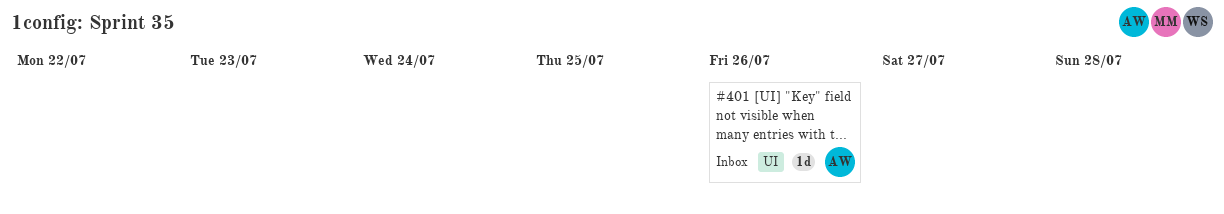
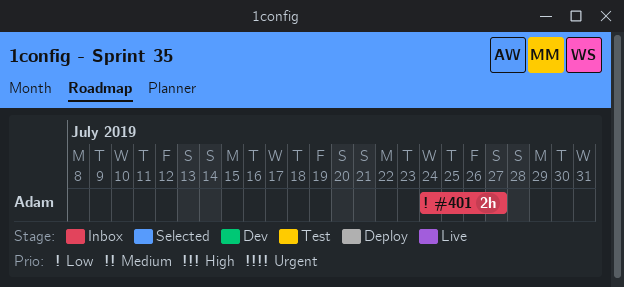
#401, estimate: 1d -> 2h
#401, due: Jul 26 -> Jul 27

